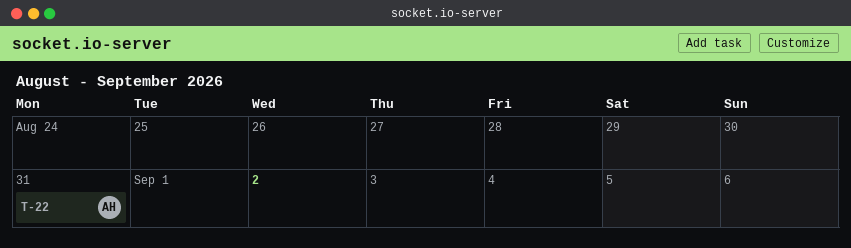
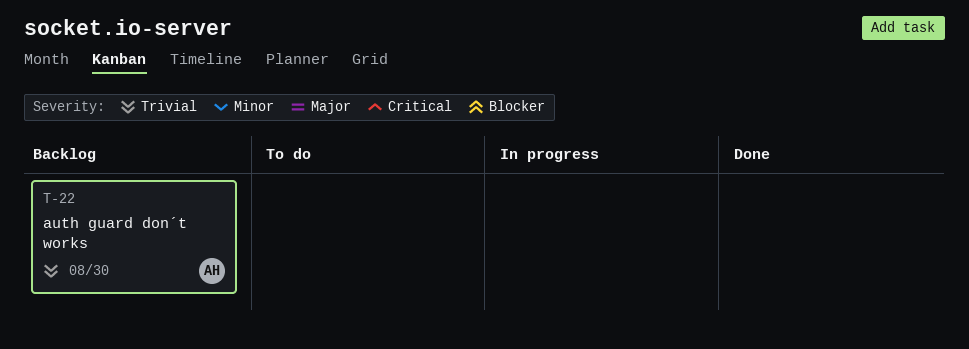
T-22, due: Aug 31 -> Aug 30

